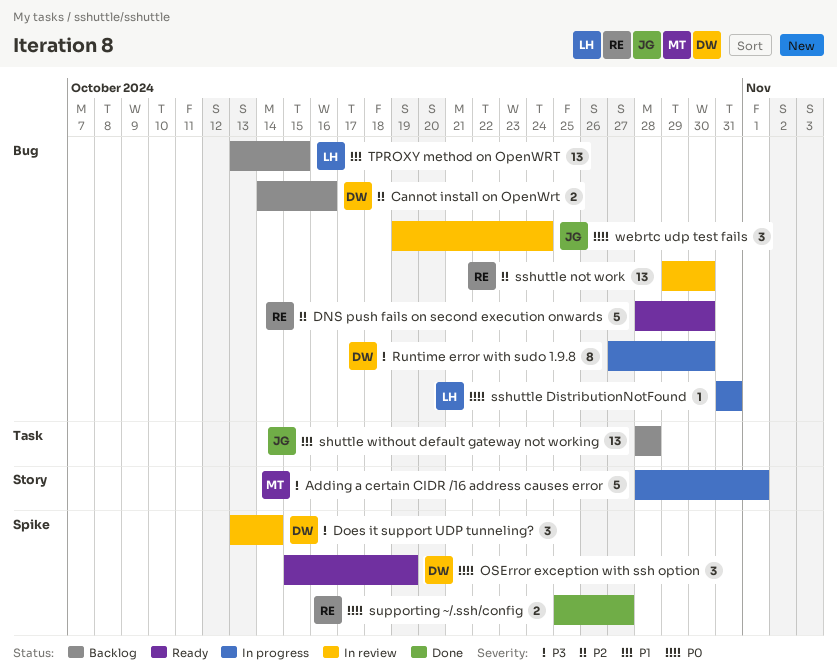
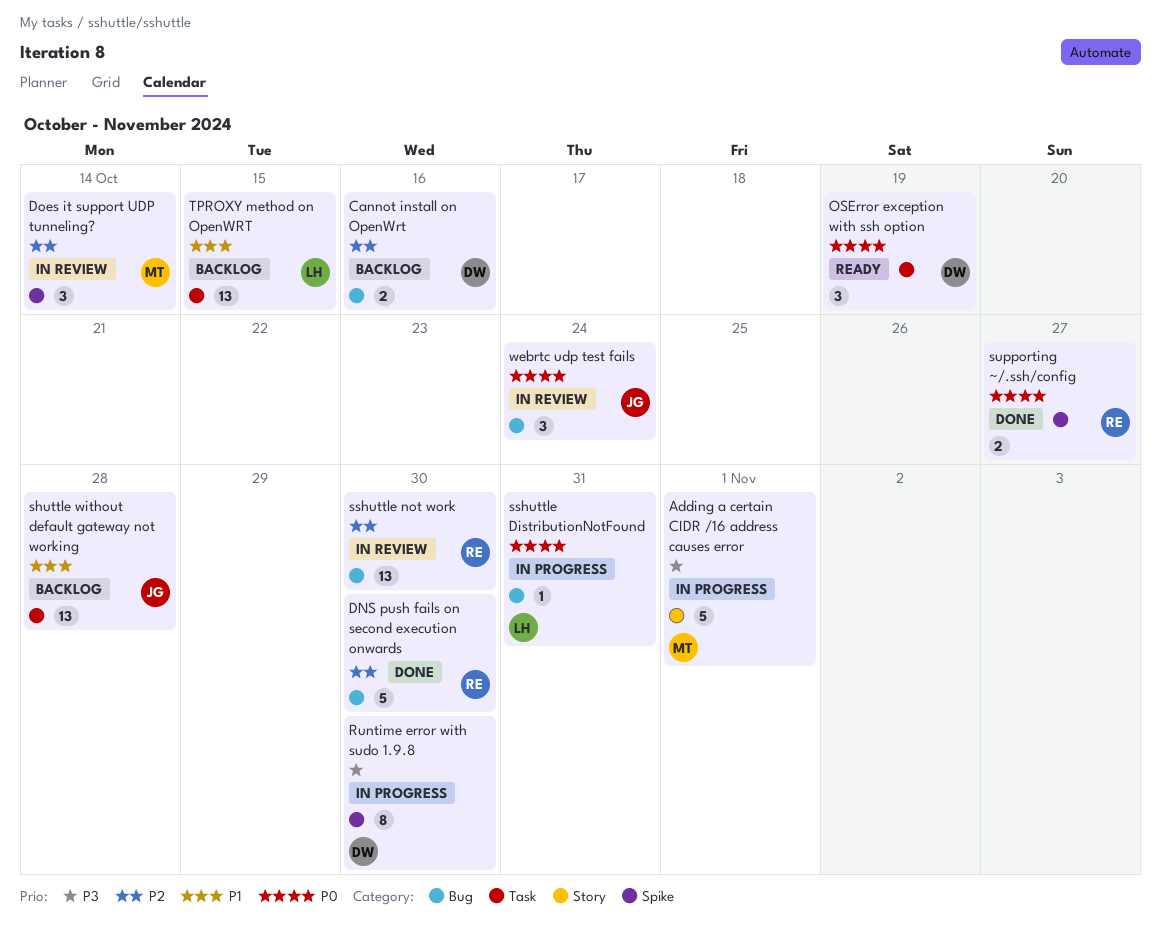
DNS push fails on second execution onwards, status: Ready -> Done
Does it support UDP tunneling?, owner: DW -> MT
Does it support UDP tunneling?, priority: P3 -> P2
OSError exception with ssh option, label: Spike -> Task
Runtime error with sudo 1.9.8, label: Bug -> Spike
TPROXY method on OpenWRT, label: Bug -> Task

